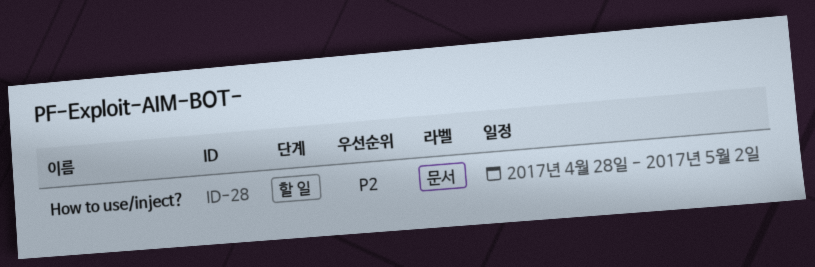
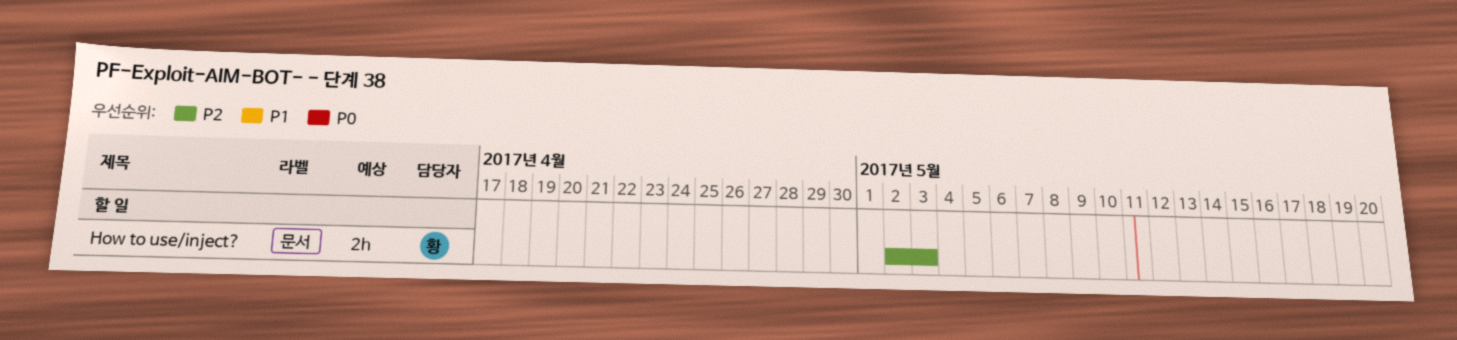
How to use/inject?, start: Apr 28 -> May 2
How to use/inject?, due: May 2 -> May 3

